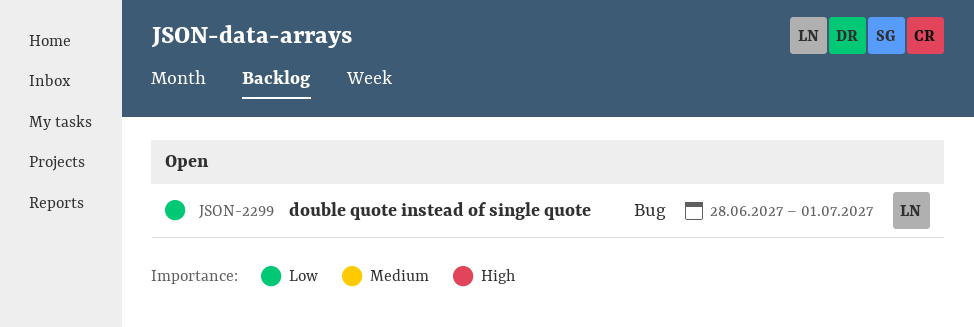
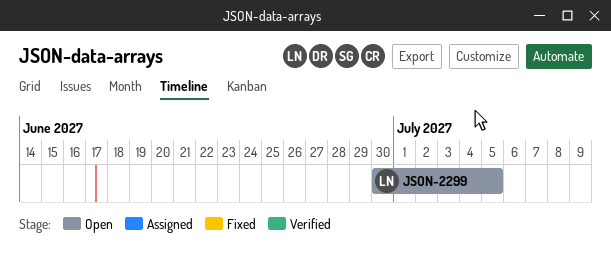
JSON-2299, start: Jun 28 -> Jun 30
JSON-2299, due: Jul 1 -> Jul 5

